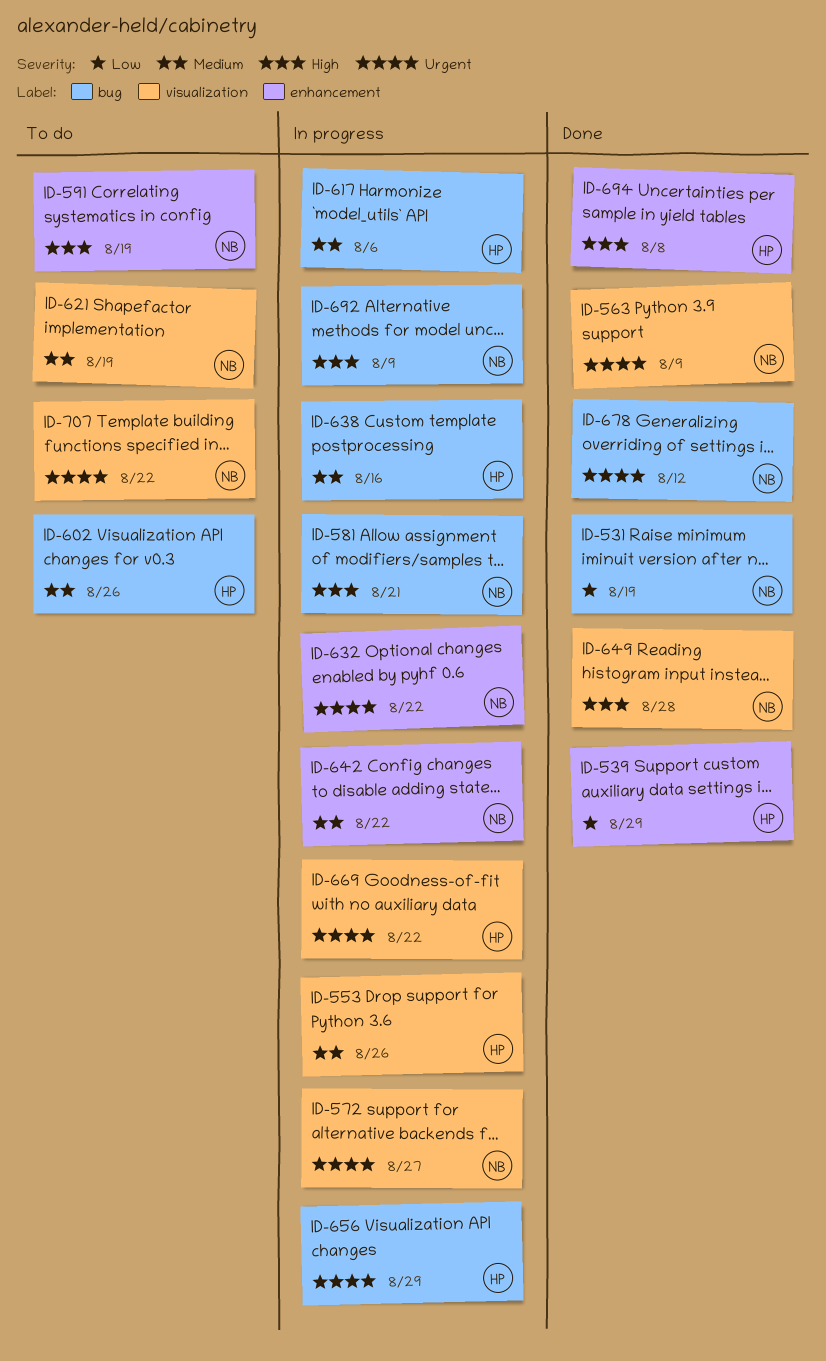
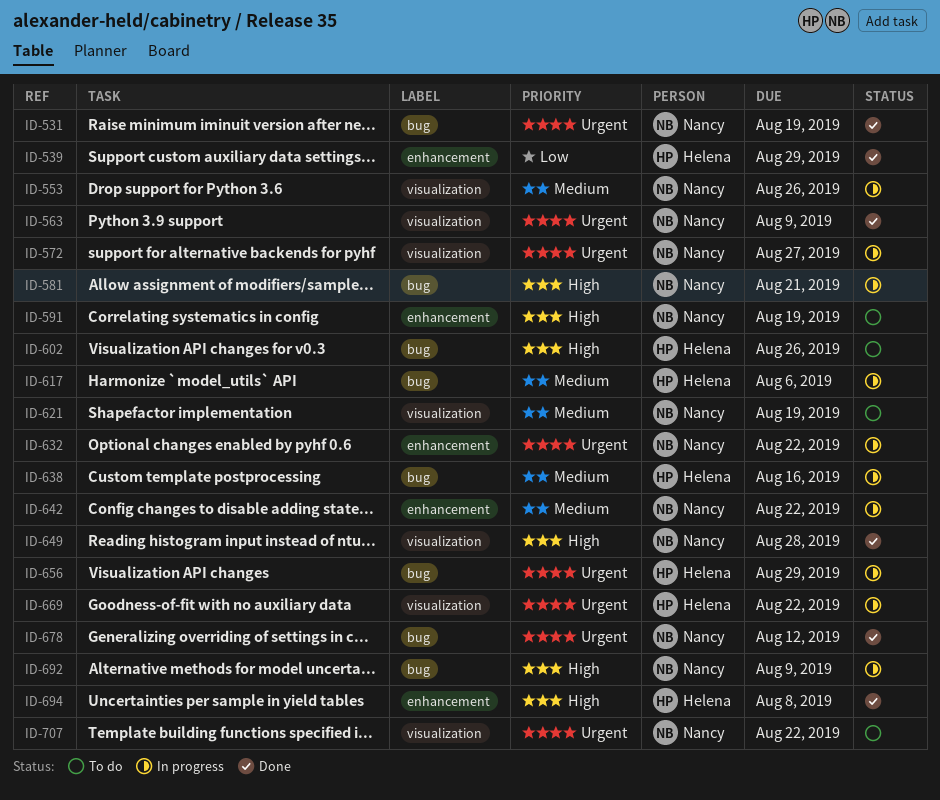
ID-531, priority: Low -> Urgent
ID-553, owner: Helena -> Nancy
ID-602, priority: Medium -> High

